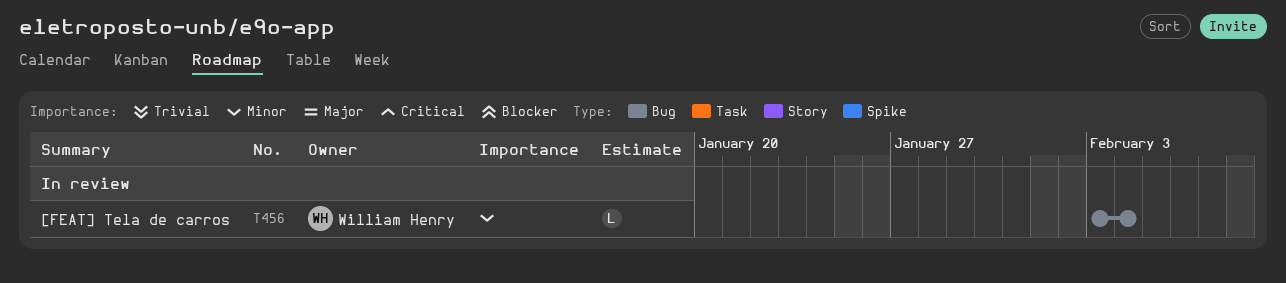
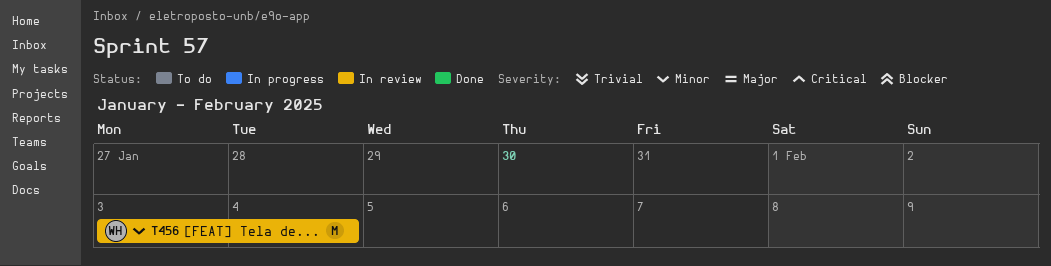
T456, estimate: L -> M

